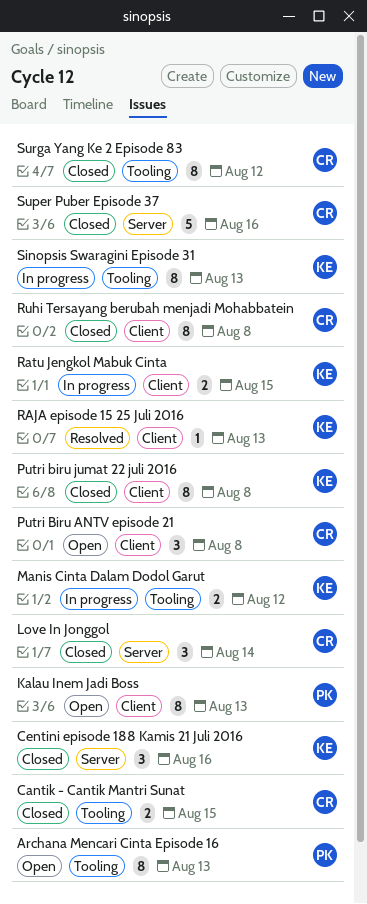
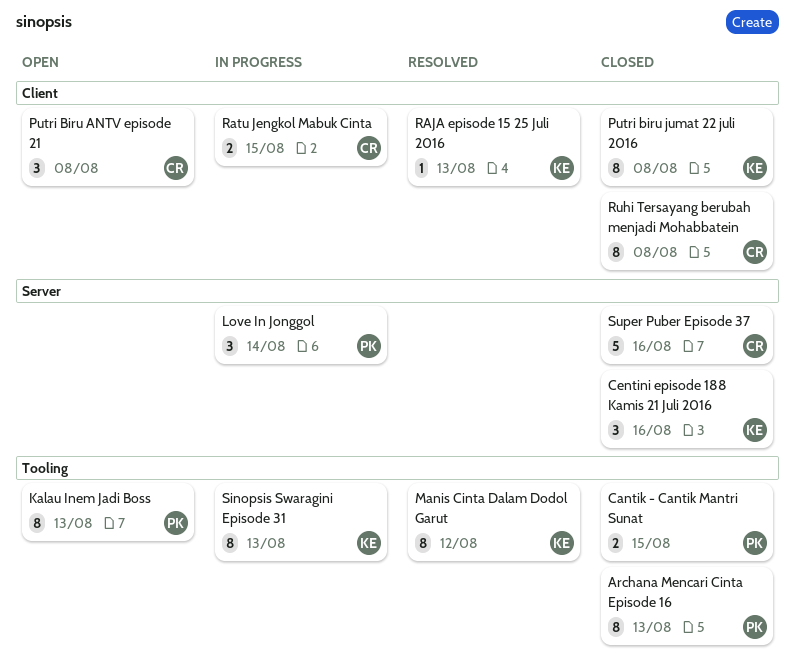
Archana Mencari Cinta Episode 16, status: Open -> Closed
Cantik - Cantik Mantri Sunat, owner: CR -> PK
Kalau Inem Jadi Boss, label: Client -> Tooling
Love In Jonggol, status: Closed -> In progress
Love In Jonggol, owner: CR -> PK
Manis Cinta Dalam Dodol Garut, status: In progress -> Resolved
Manis Cinta Dalam Dodol Garut, estimate: 2 -> 8
Ratu Jengkol Mabuk Cinta, owner: KE -> CR
Surga Yang Ke 2 Episode 83: present -> none

